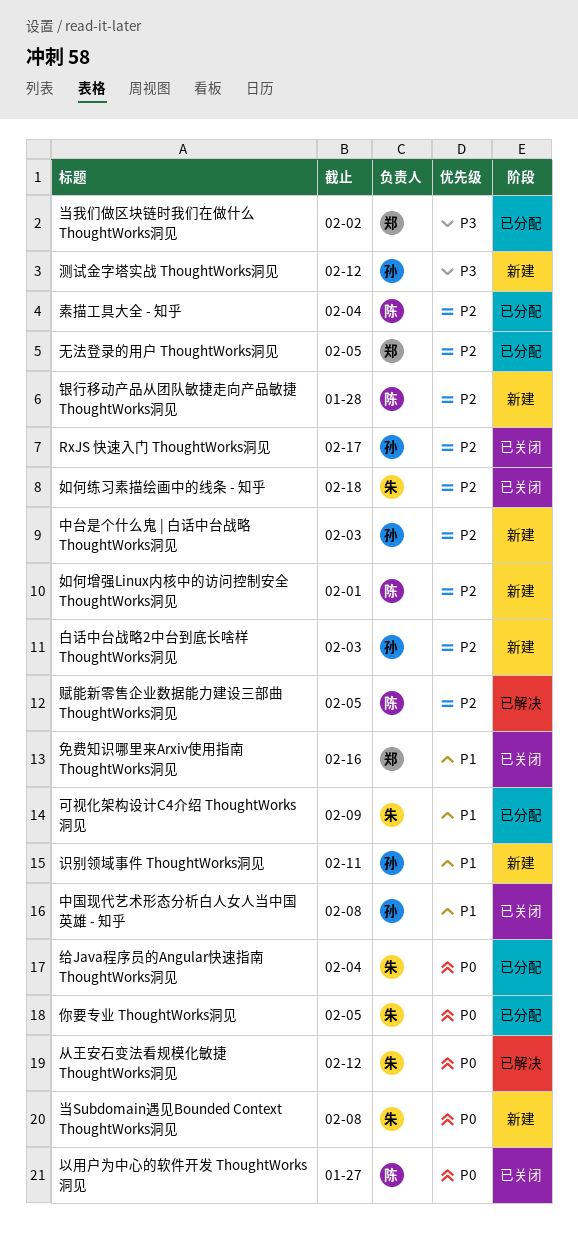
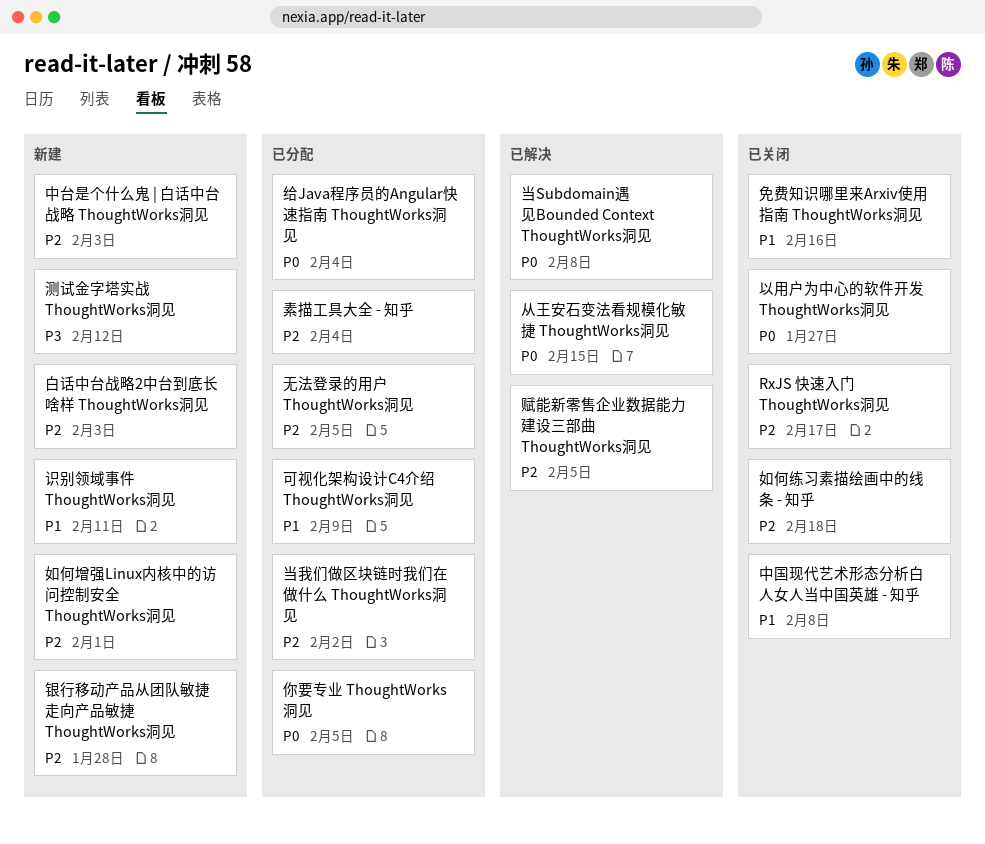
从王安石变法看规模化敏捷 ThoughtWorks洞见, due: Feb 12 -> Feb 15
当Subdomain遇见Bounded Context ThoughtWorks洞见, status: 新建 -> 已解决
当我们做区块链时我们在做什么 ThoughtWorks洞见, priority: P3 -> P2

